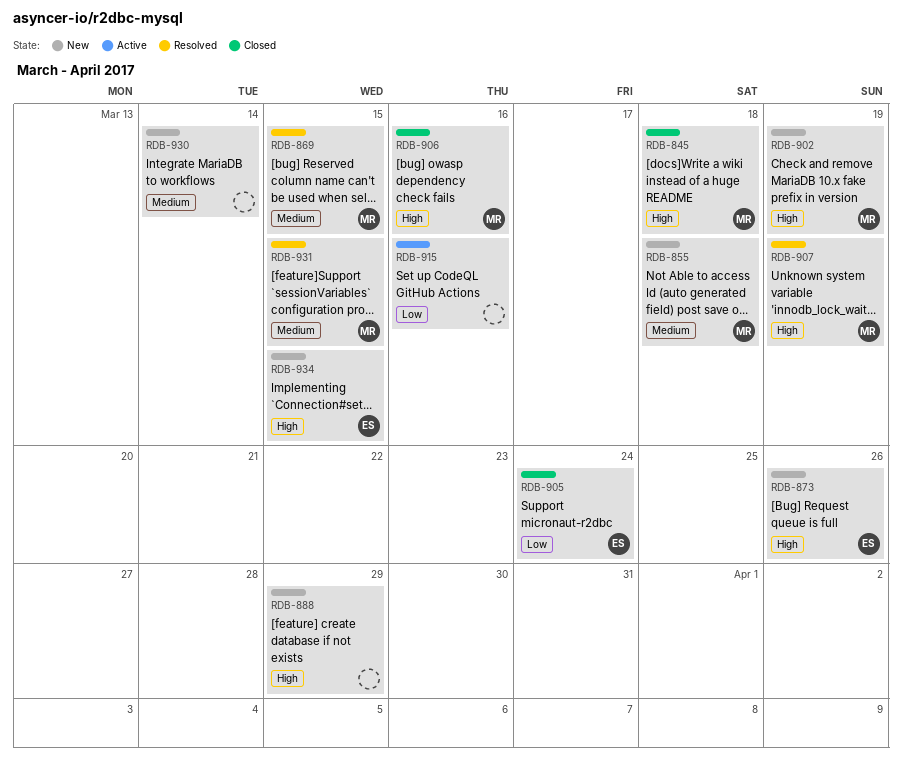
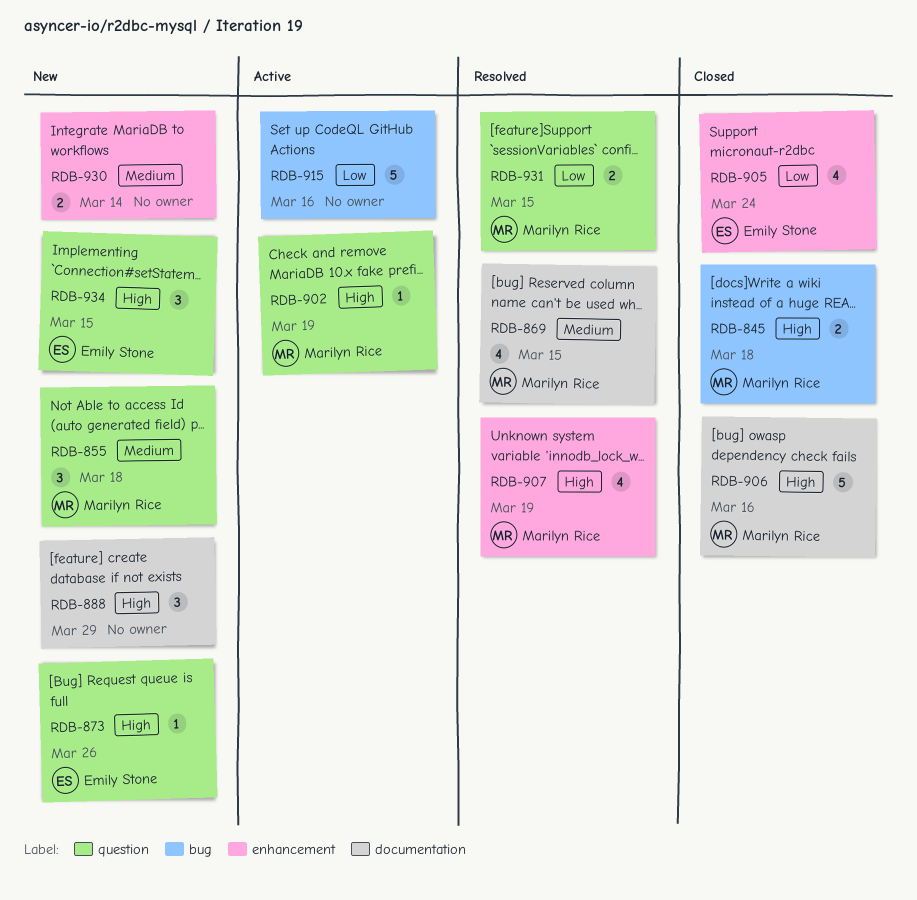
RDB-902, status: New -> Active
RDB-931, priority: Medium -> Low

